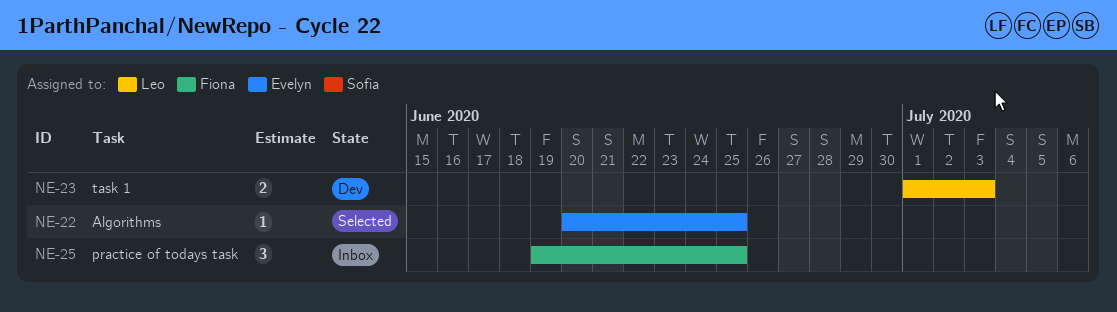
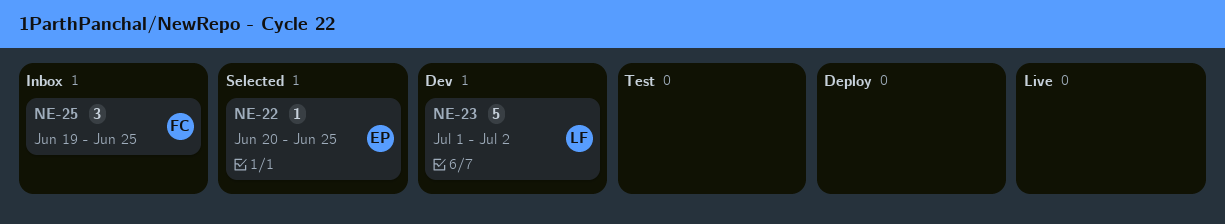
NE-23, estimate: 2 -> 5
NE-23, due: Jul 3 -> Jul 2

